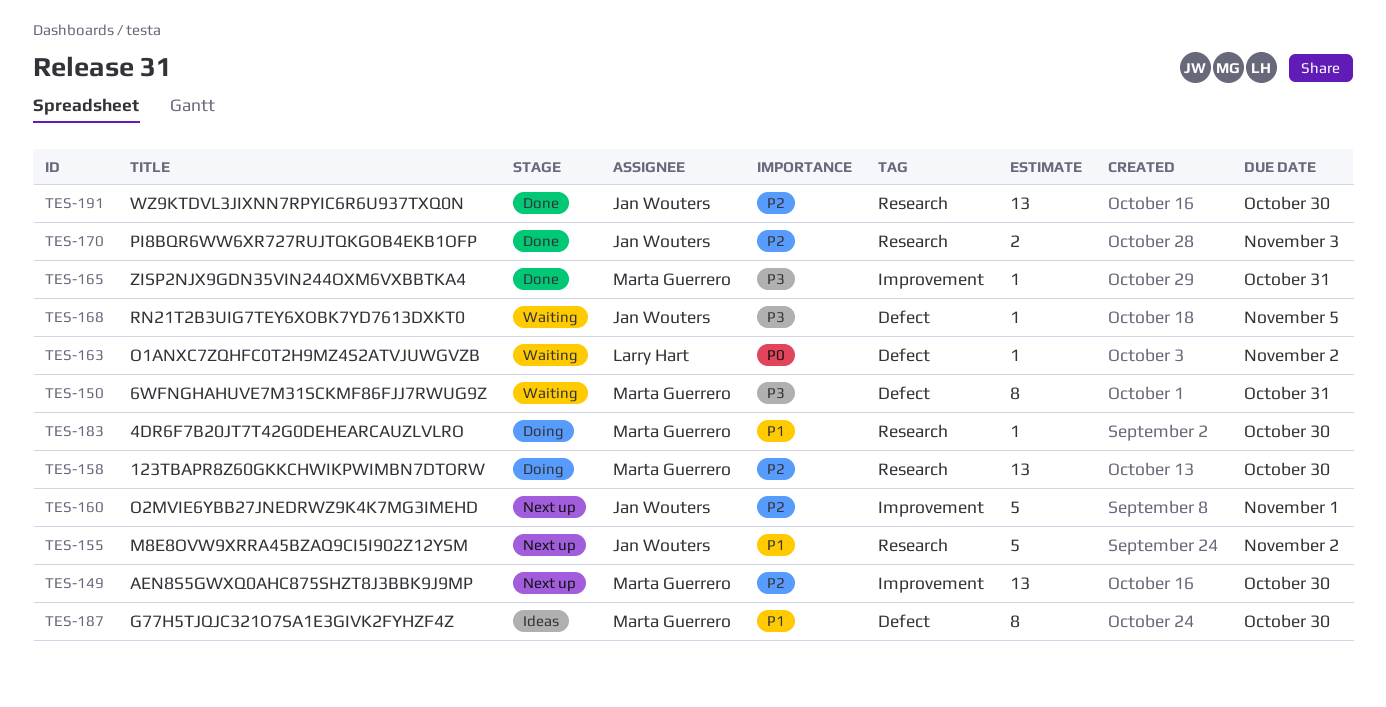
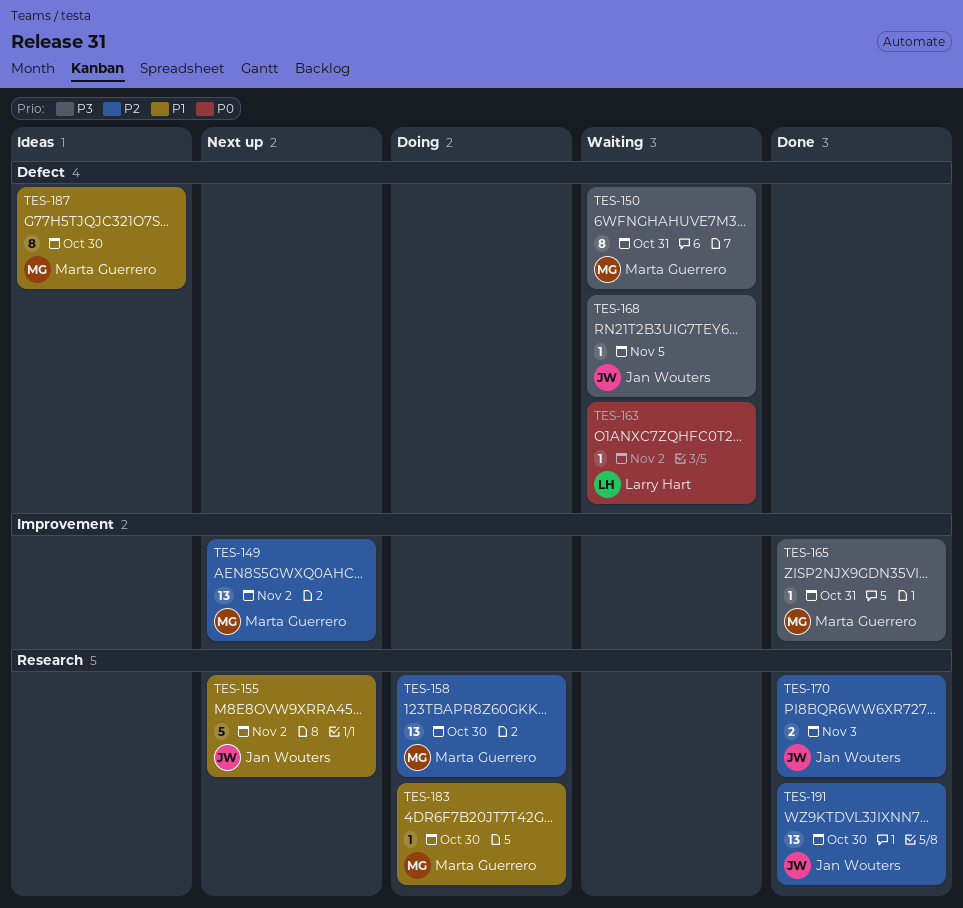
TES-149, due: Oct 30 -> Nov 2
TES-160: present -> none

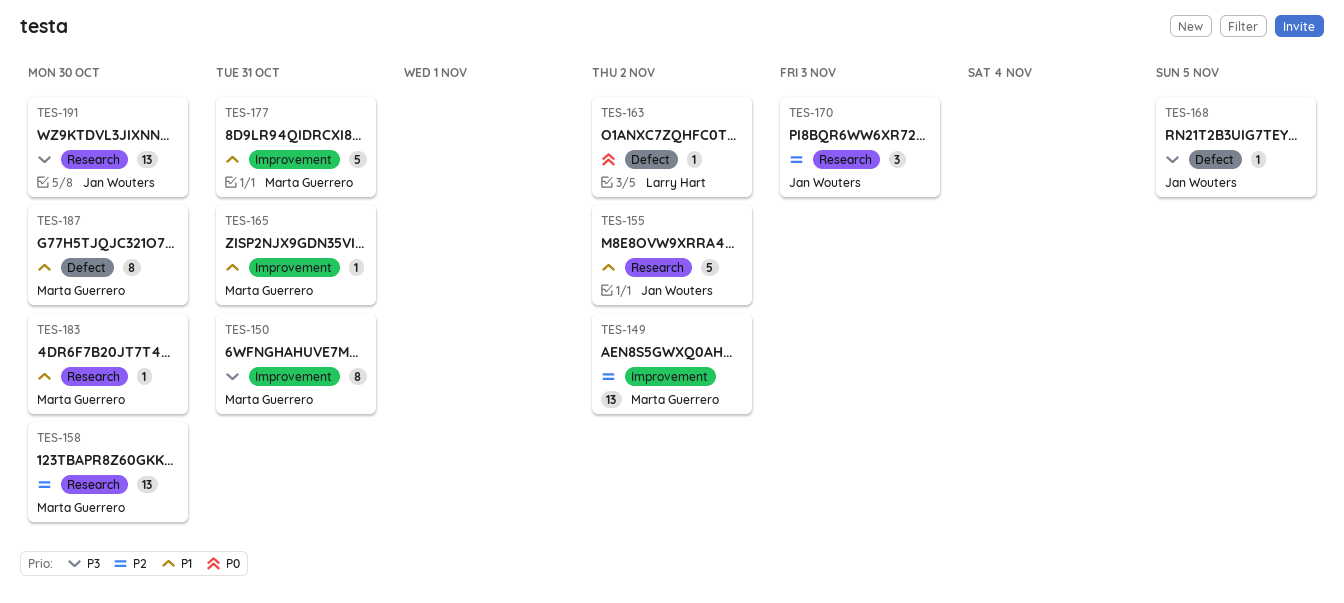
TES-150, label: Defect -> Improvement
TES-165, priority: P3 -> P1
TES-170, estimate: 2 -> 3
TES-177: none -> present
TES-191, priority: P2 -> P3

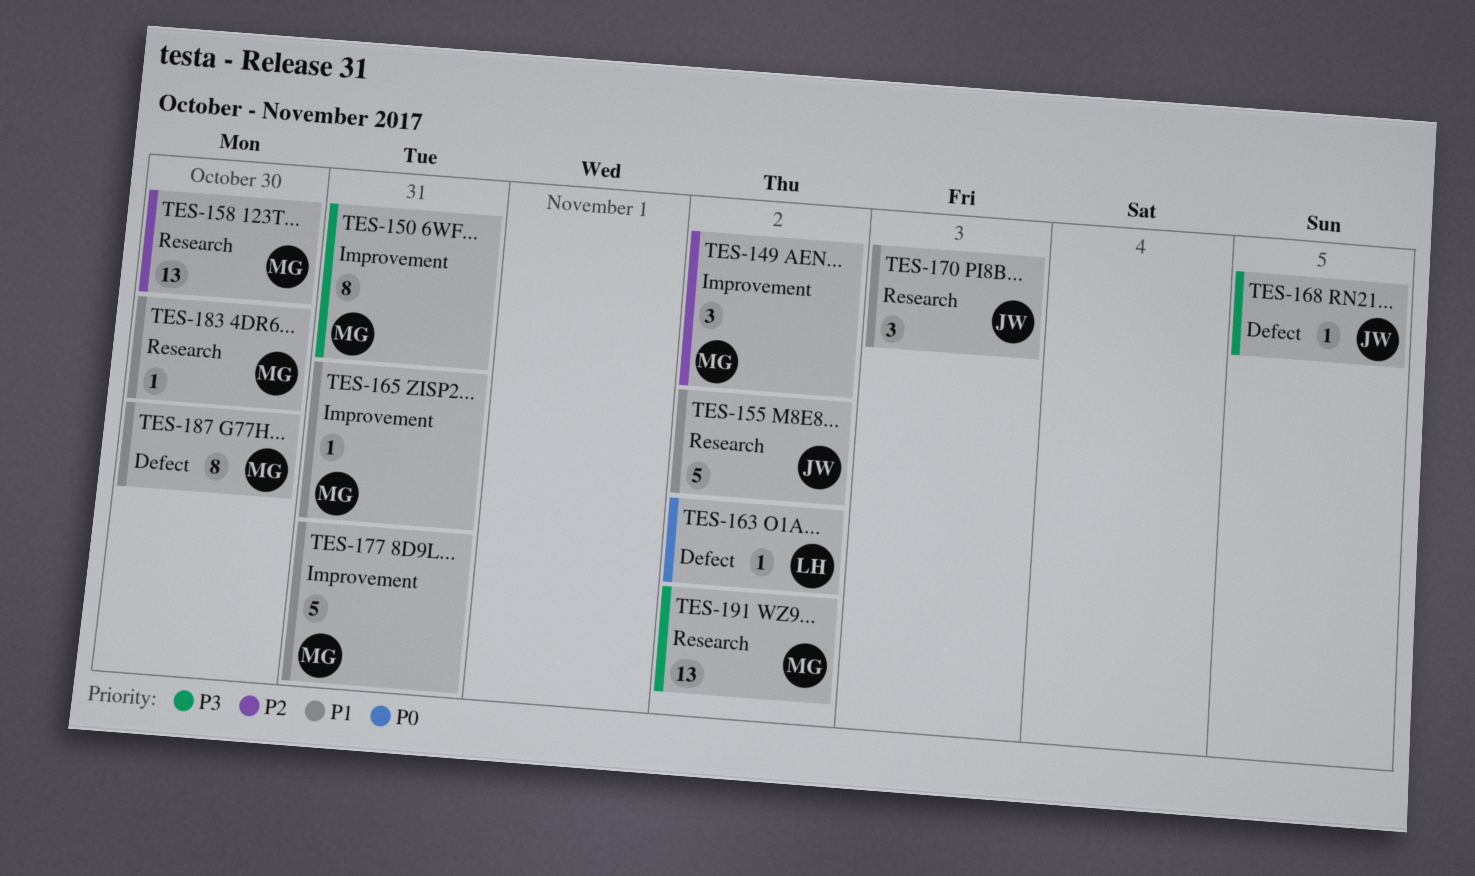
TES-149, estimate: 13 -> 3
TES-170, priority: P2 -> P1
TES-191, owner: Jan Wouters -> Marta Guerrero
TES-191, due: Oct 30 -> Nov 2

